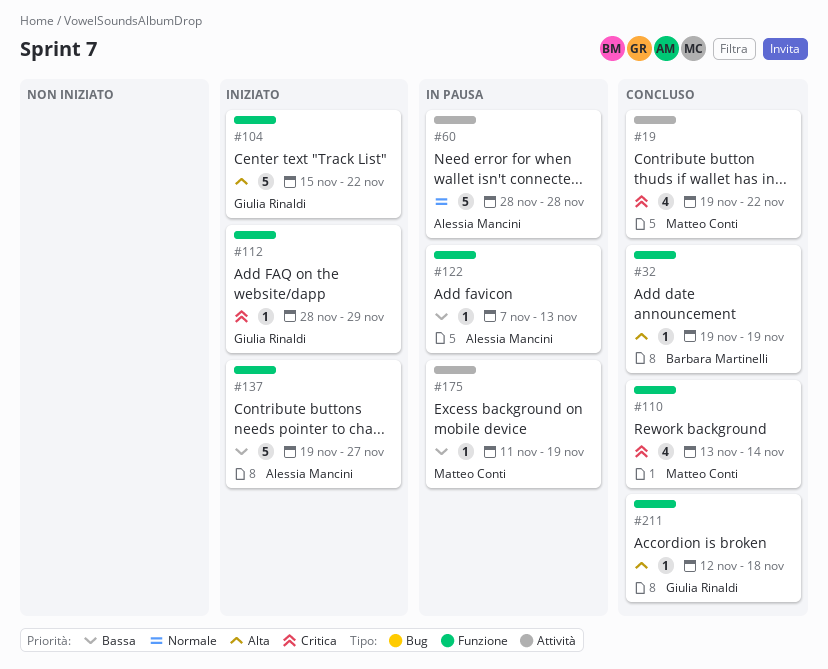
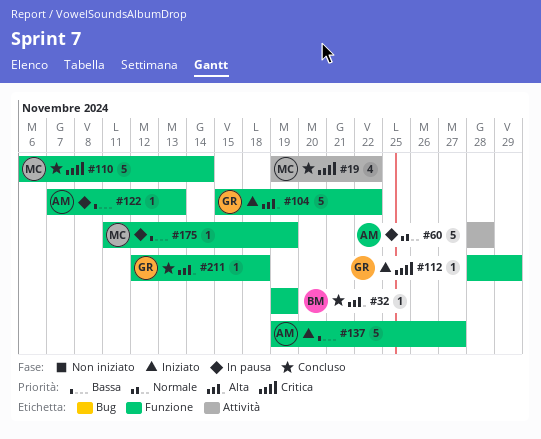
#110, estimate: 4 -> 5
#110, start: Nov 13 -> Nov 6
#175, label: Attività -> Funzione

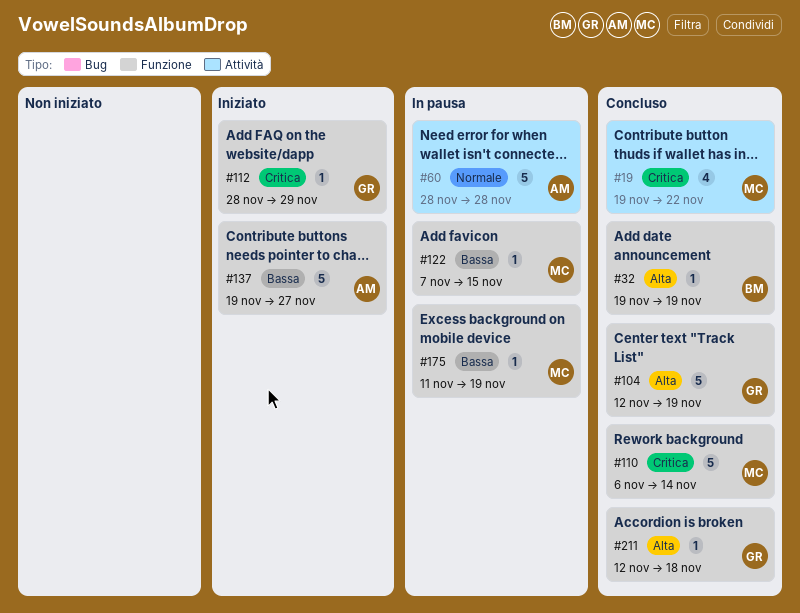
#104, status: Iniziato -> Concluso
#104, start: Nov 15 -> Nov 12
#104, due: Nov 22 -> Nov 19
#122, owner: AM -> MC
#122, due: Nov 13 -> Nov 15

